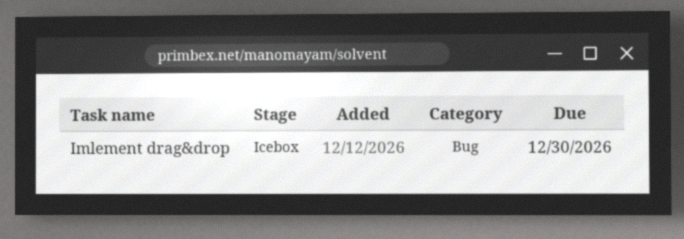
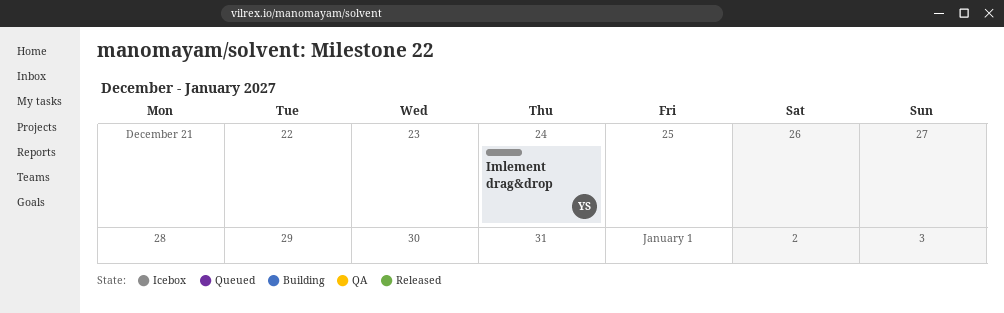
Imlement drag&drop, due: Dec 30 -> Dec 24

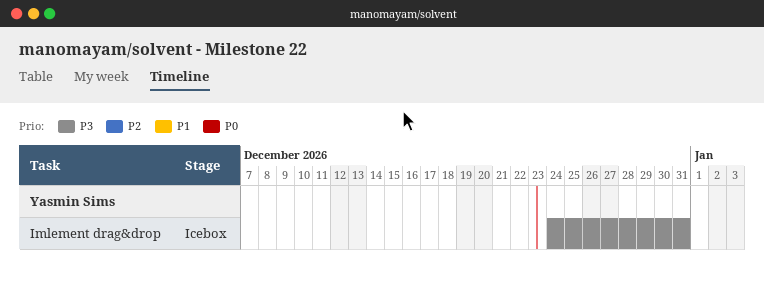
Imlement drag&drop, due: Dec 24 -> Dec 31

